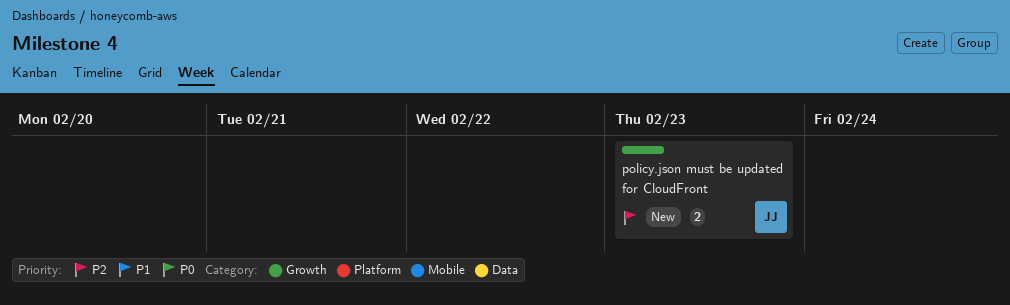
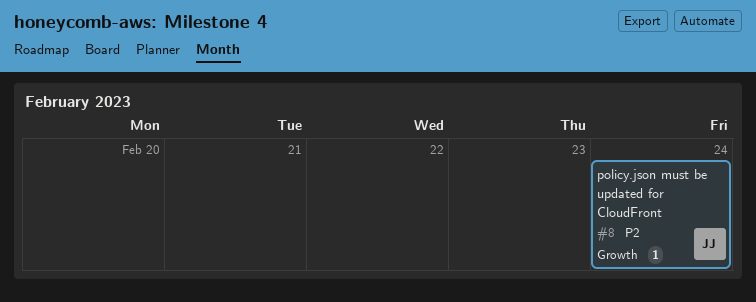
policy.json must be updated for CloudFront, estimate: 2 -> 1
policy.json must be updated for CloudFront, due: Feb 23 -> Feb 24

